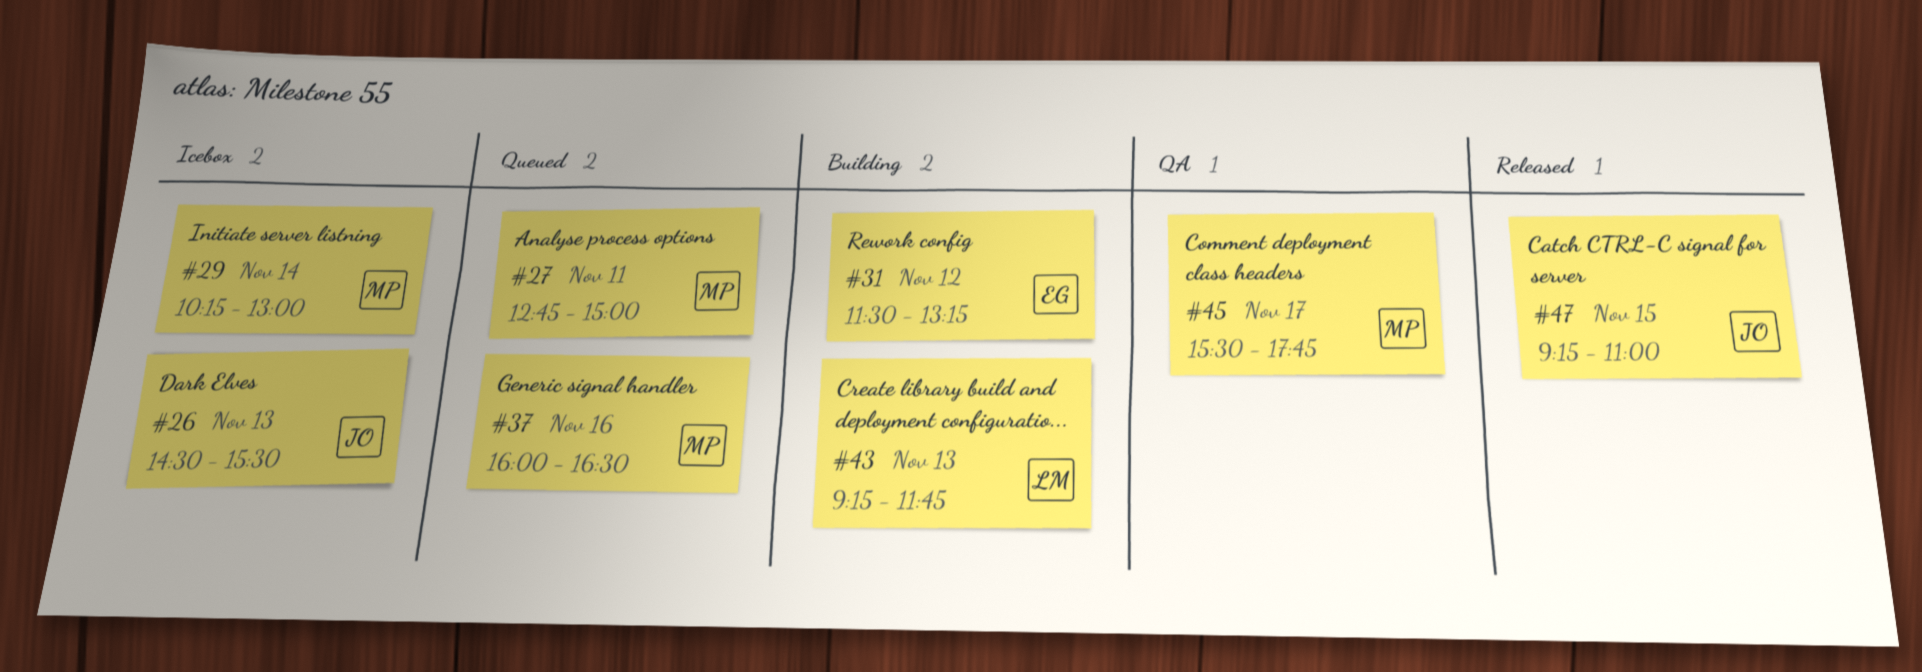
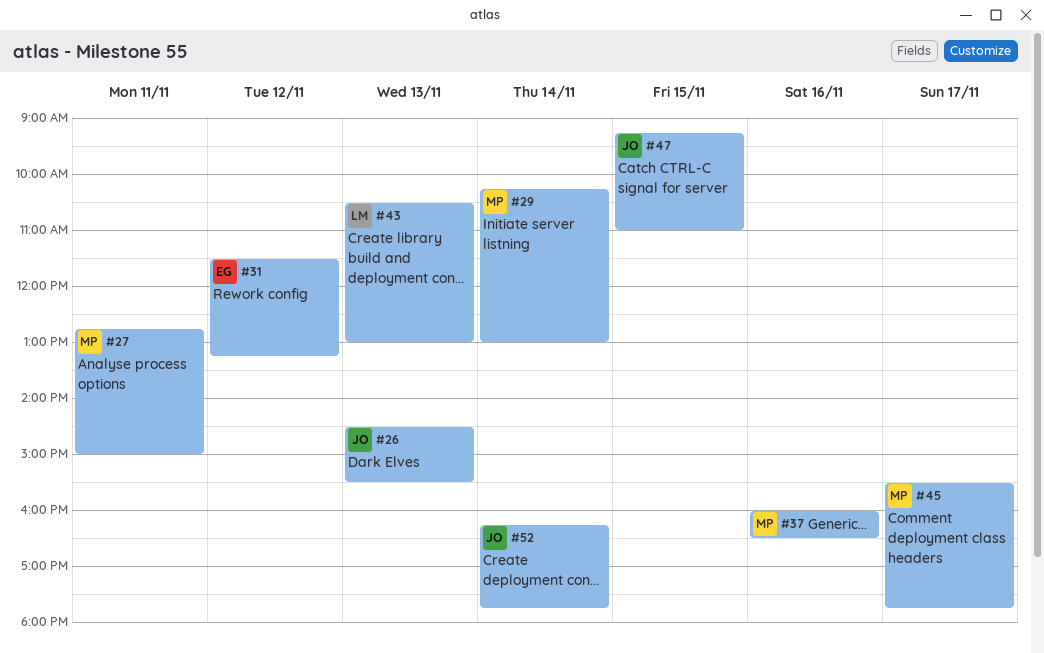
#43, begins: 09:15 -> 10:30
#43, ends: 11:45 -> 13:00
#52: none -> present

